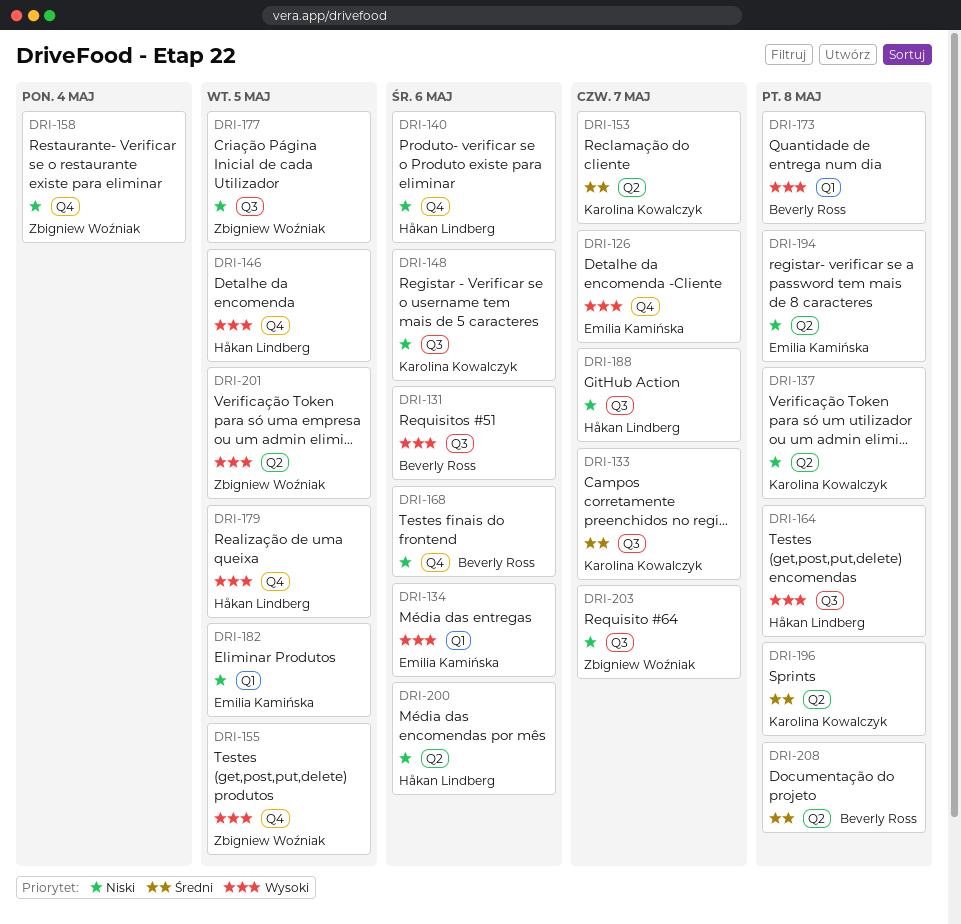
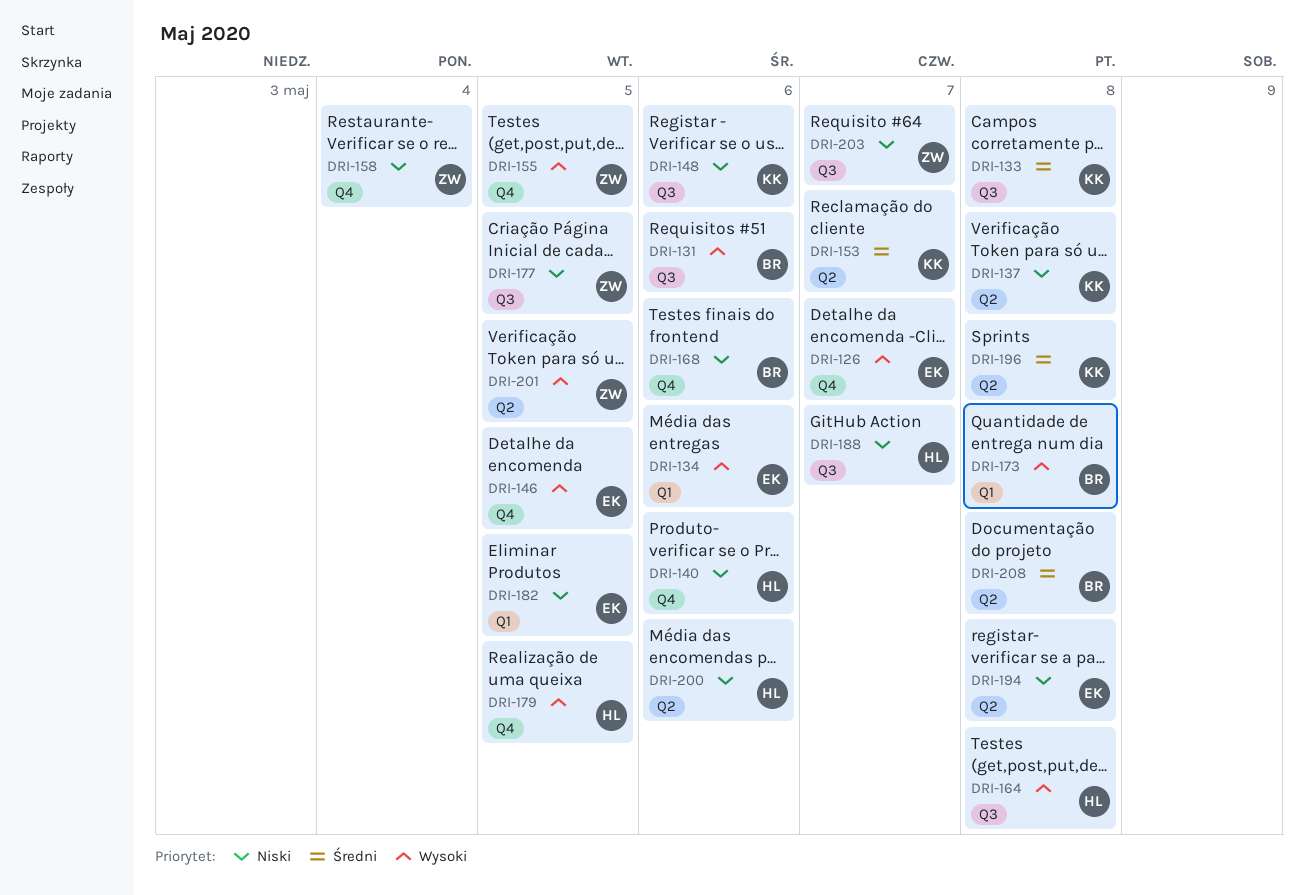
DRI-133, due: May 7 -> May 8
DRI-146, owner: Håkan Lindberg -> Emilia Kamińska

